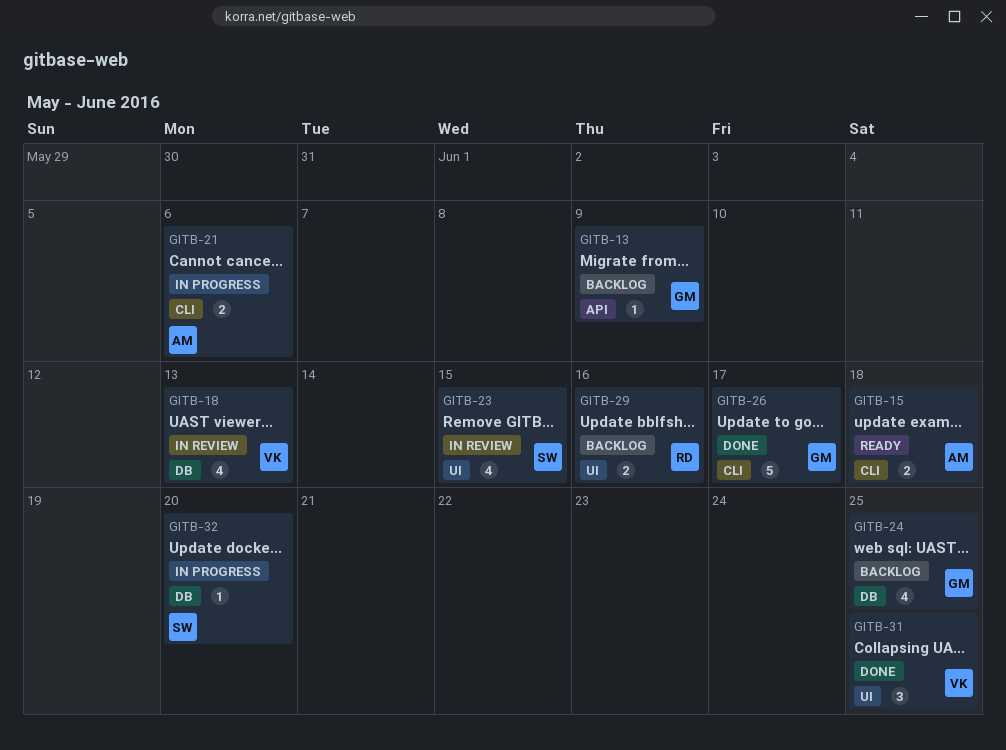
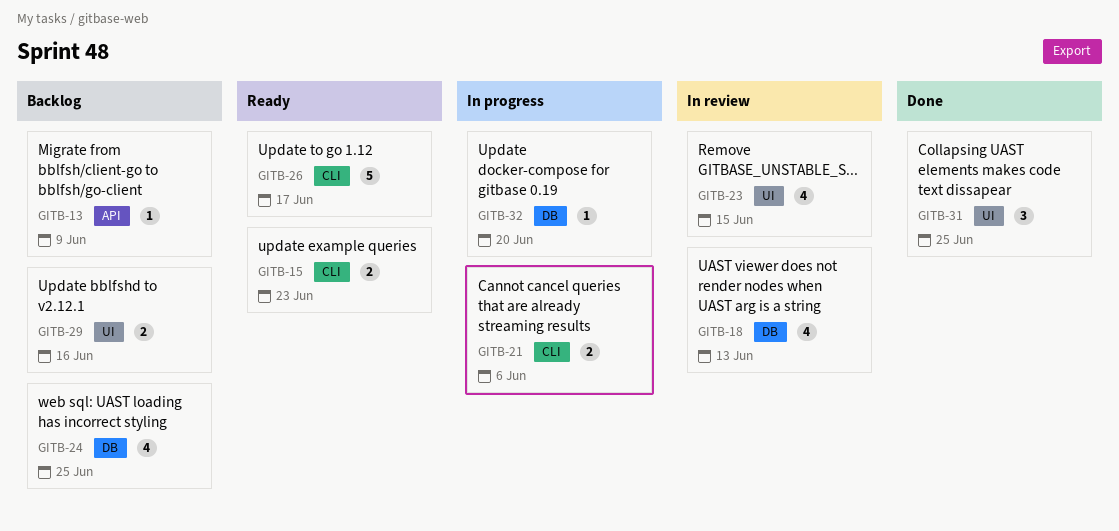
GITB-15, due: Jun 18 -> Jun 23
GITB-26, status: Done -> Ready

